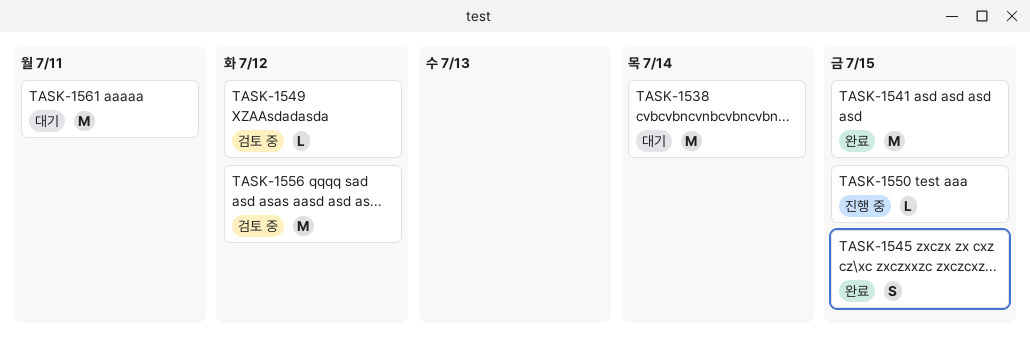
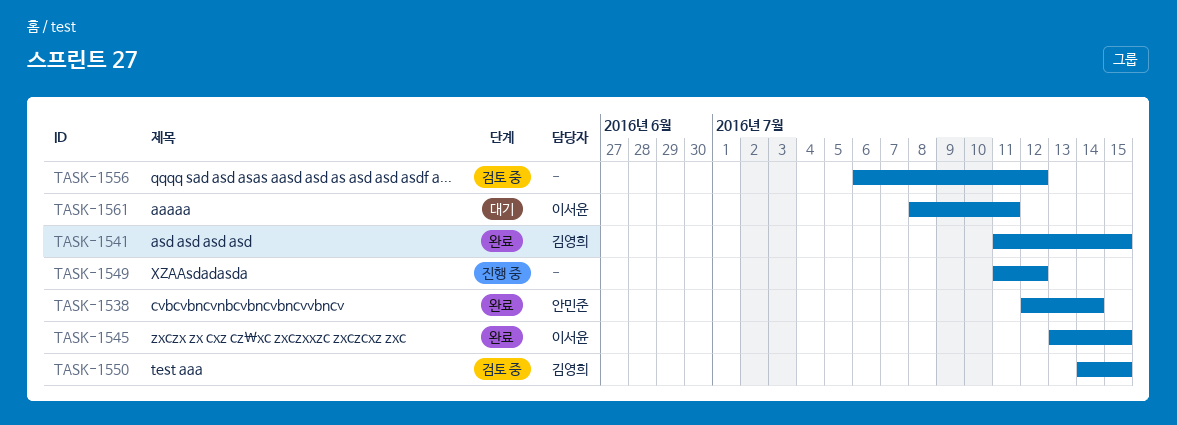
TASK-1538, status: 대기 -> 완료
TASK-1549, status: 검토 중 -> 진행 중
TASK-1550, status: 진행 중 -> 검토 중

